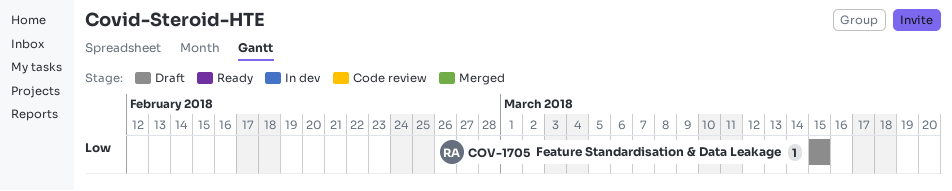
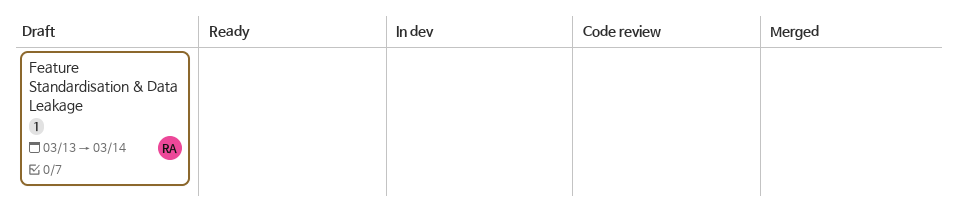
Feature Standardisation & Data Leakage, start: Mar 15 -> Mar 13
Feature Standardisation & Data Leakage, due: Mar 15 -> Mar 14

